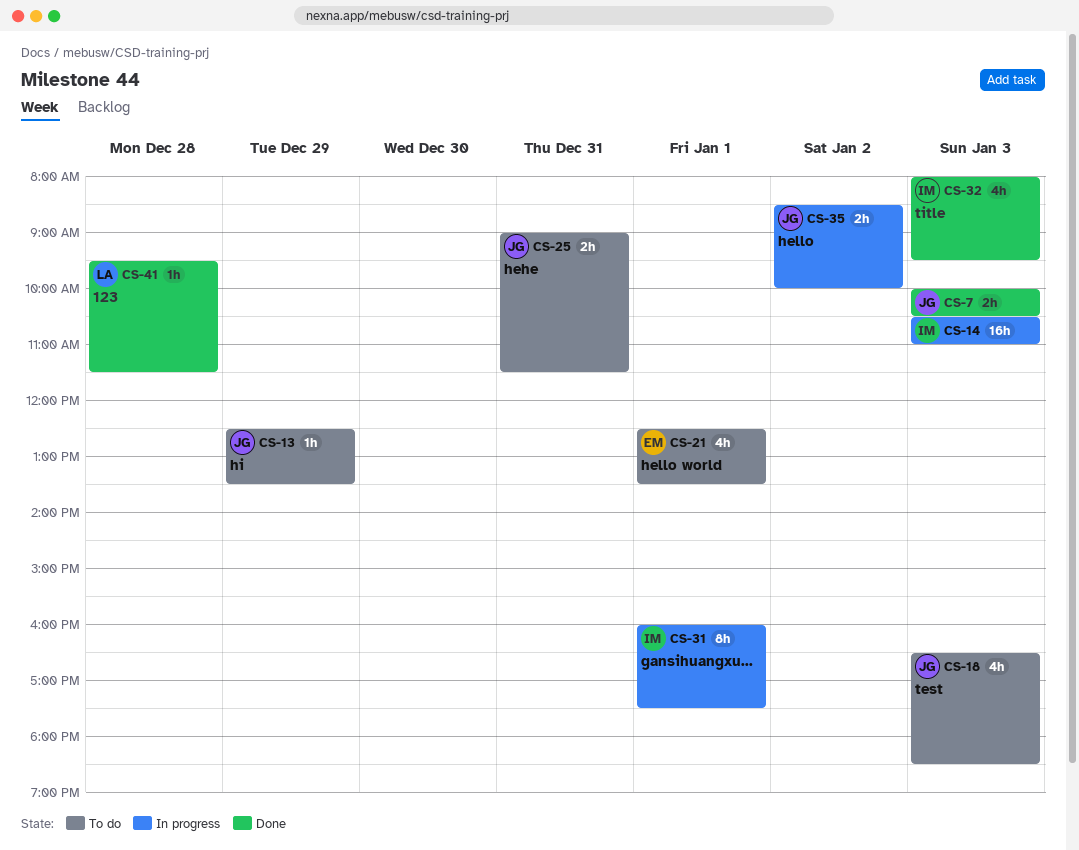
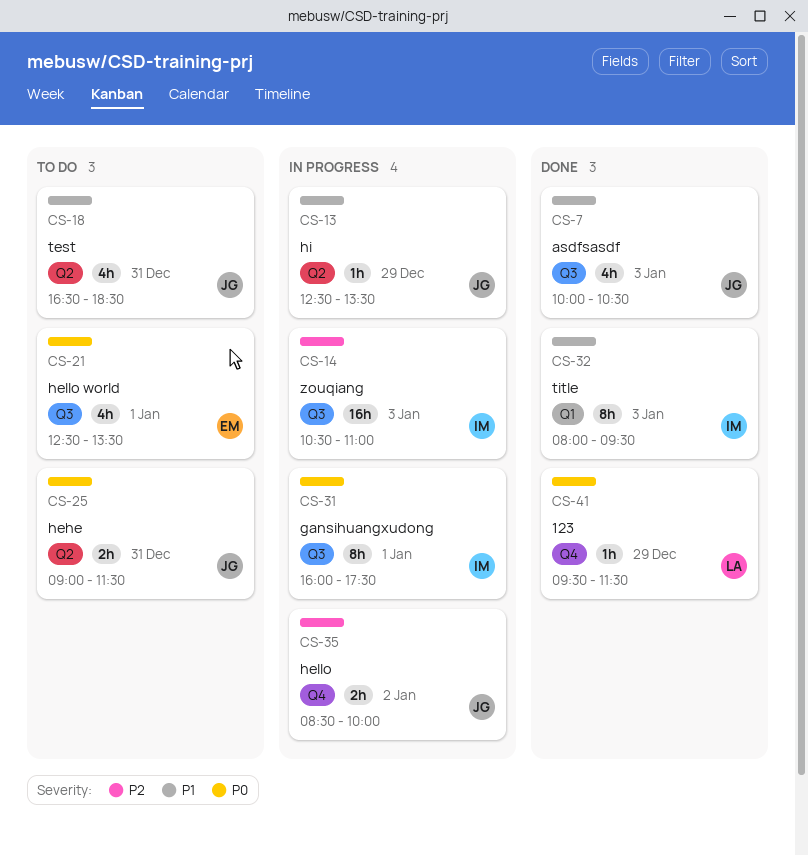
CS-7, estimate: 2h -> 4h
CS-13, status: To do -> In progress
CS-18, day: Jan 3 -> Dec 31
CS-32, estimate: 4h -> 8h
CS-41, day: Dec 28 -> Dec 29

